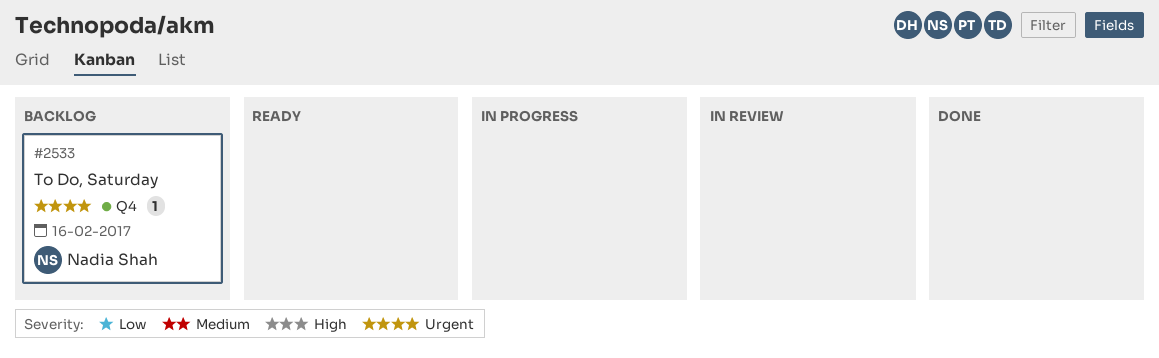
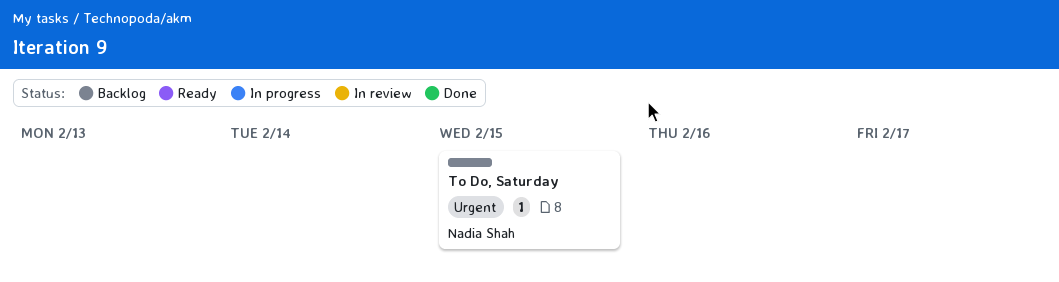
To Do, Saturday, due: Feb 16 -> Feb 15

